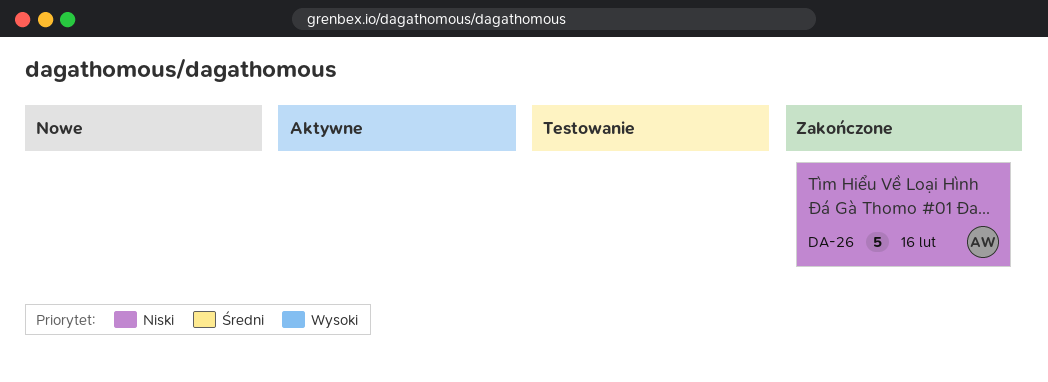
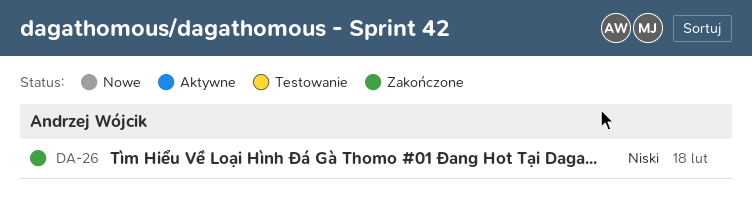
DA-26, due: Feb 16 -> Feb 18

